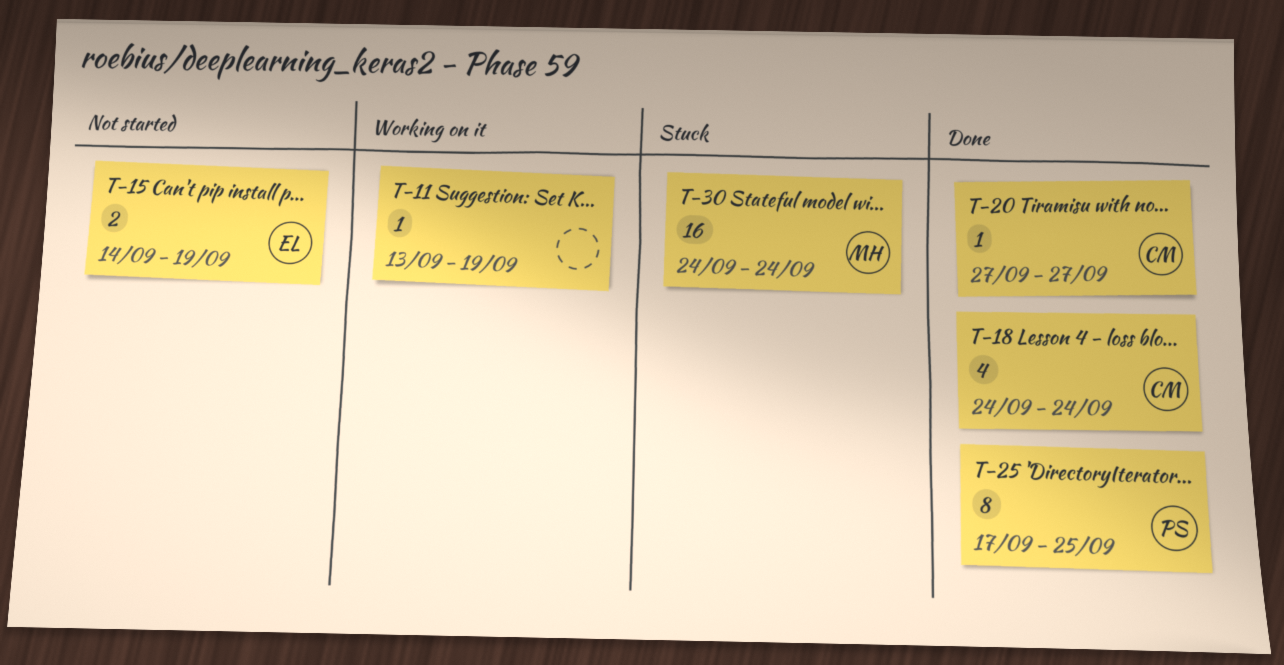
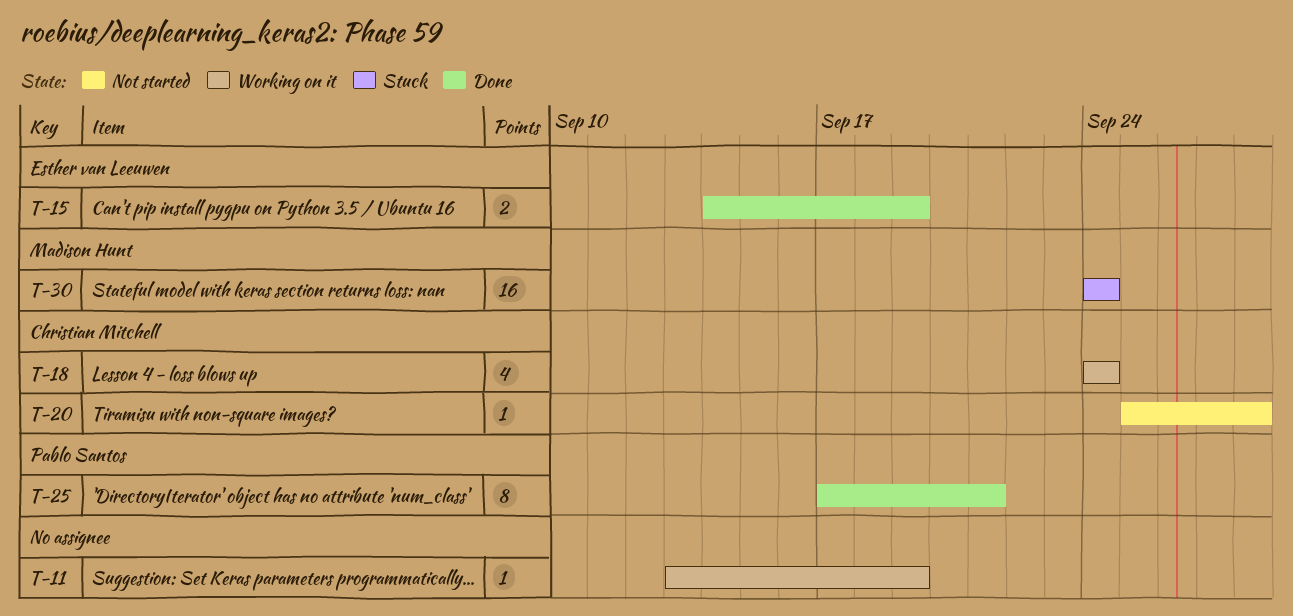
T-15, status: Not started -> Done
T-18, status: Done -> Working on it
T-20, status: Done -> Not started
T-20, start: Sep 27 -> Sep 25
T-20, due: Sep 27 -> Sep 28
T-25, due: Sep 25 -> Sep 21

